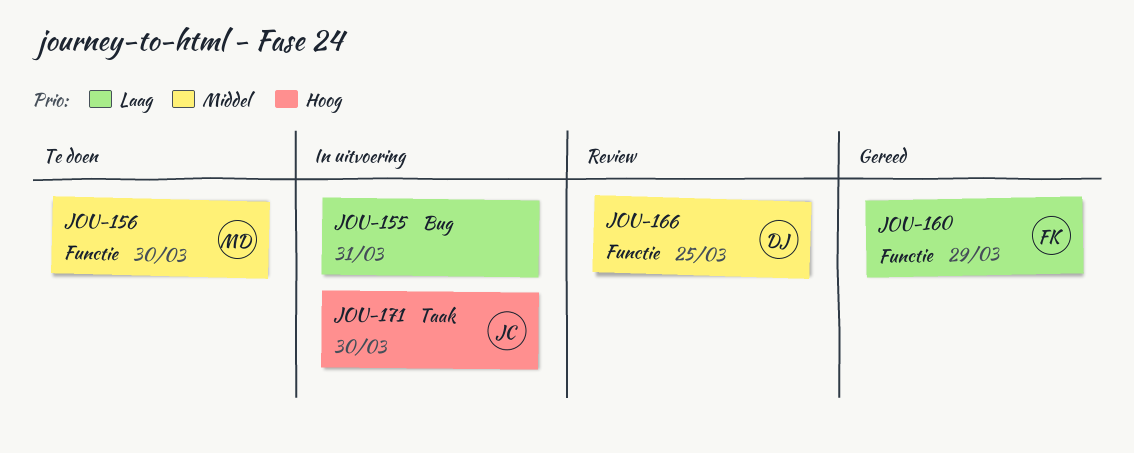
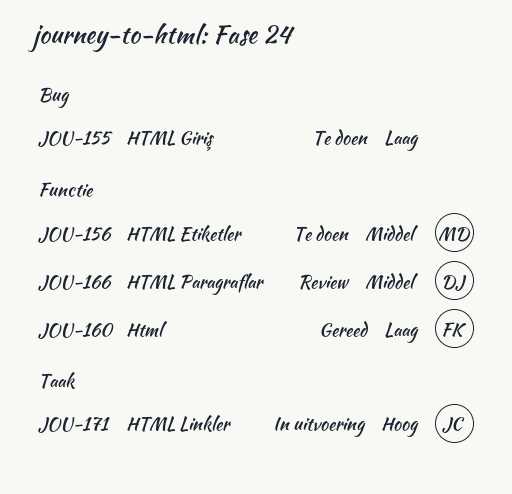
JOU-155, status: In uitvoering -> Te doen

